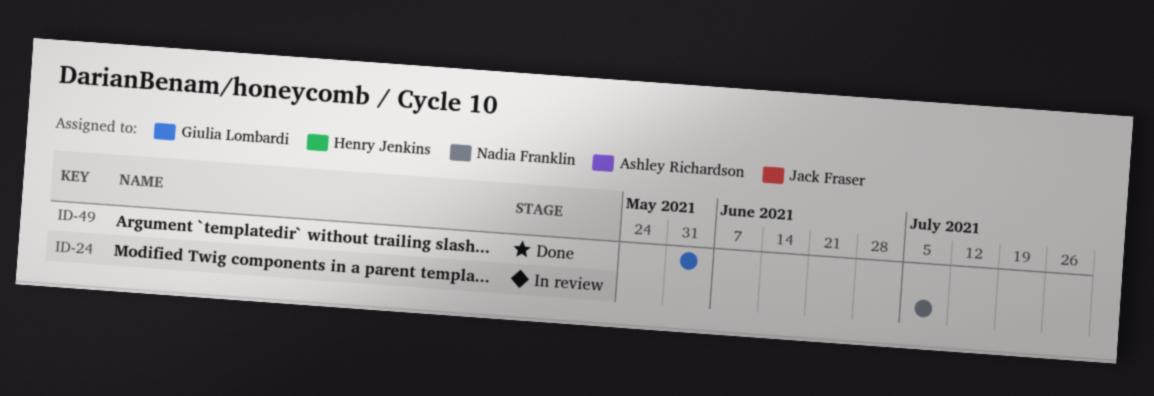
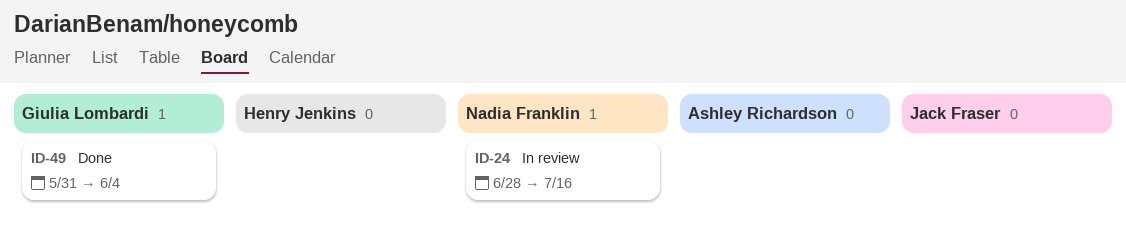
ID-24, start: Jul 5 -> Jun 28
ID-24, due: Jul 9 -> Jul 16

